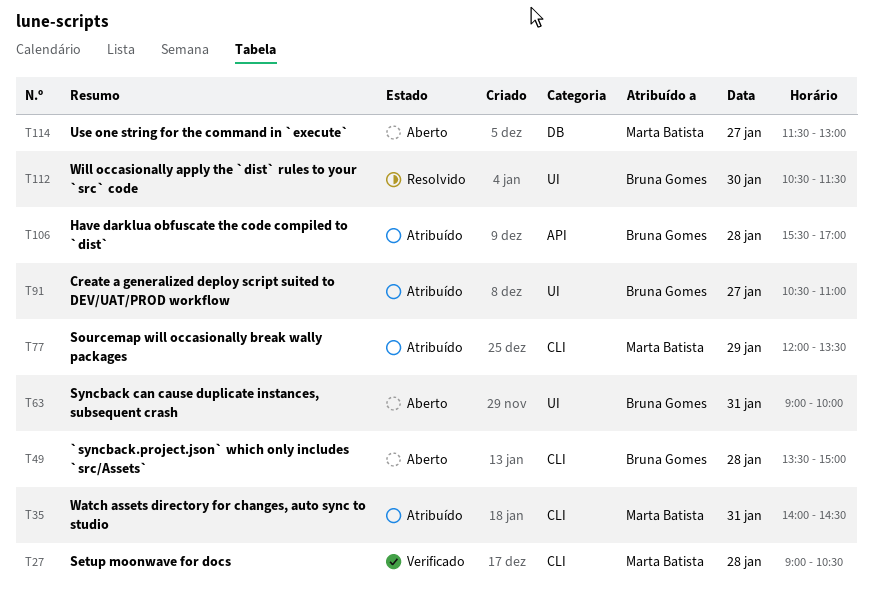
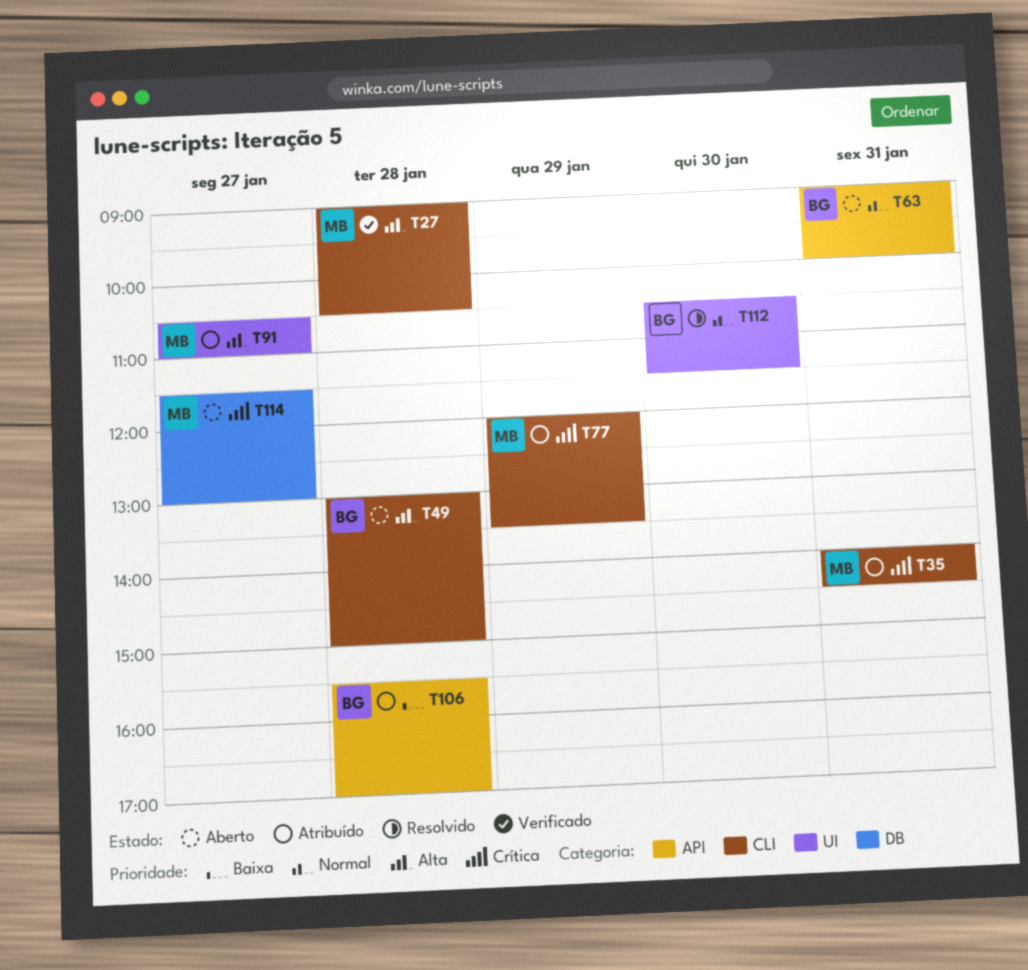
T49, begins: 13:30 -> 13:00
T63, label: UI -> API
T91, owner: Bruna Gomes -> Marta Batista

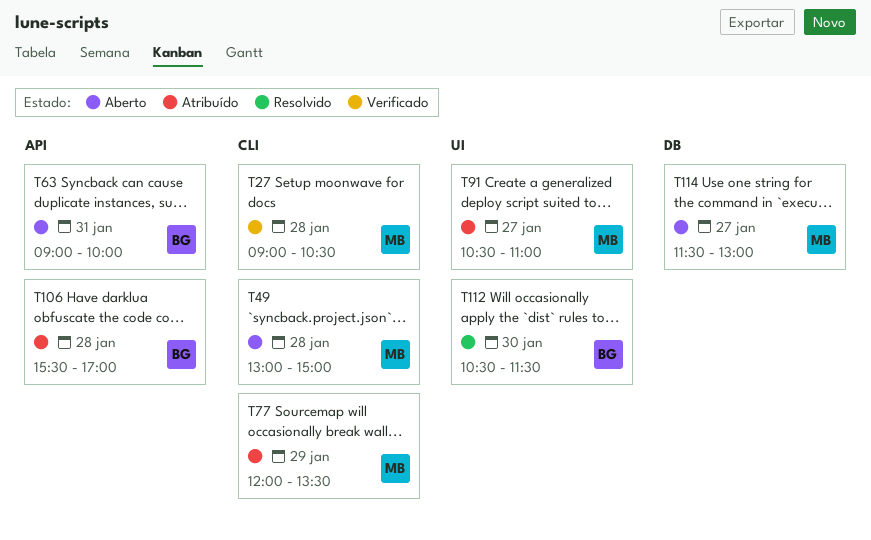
T35: present -> none
T49, owner: BG -> MB

